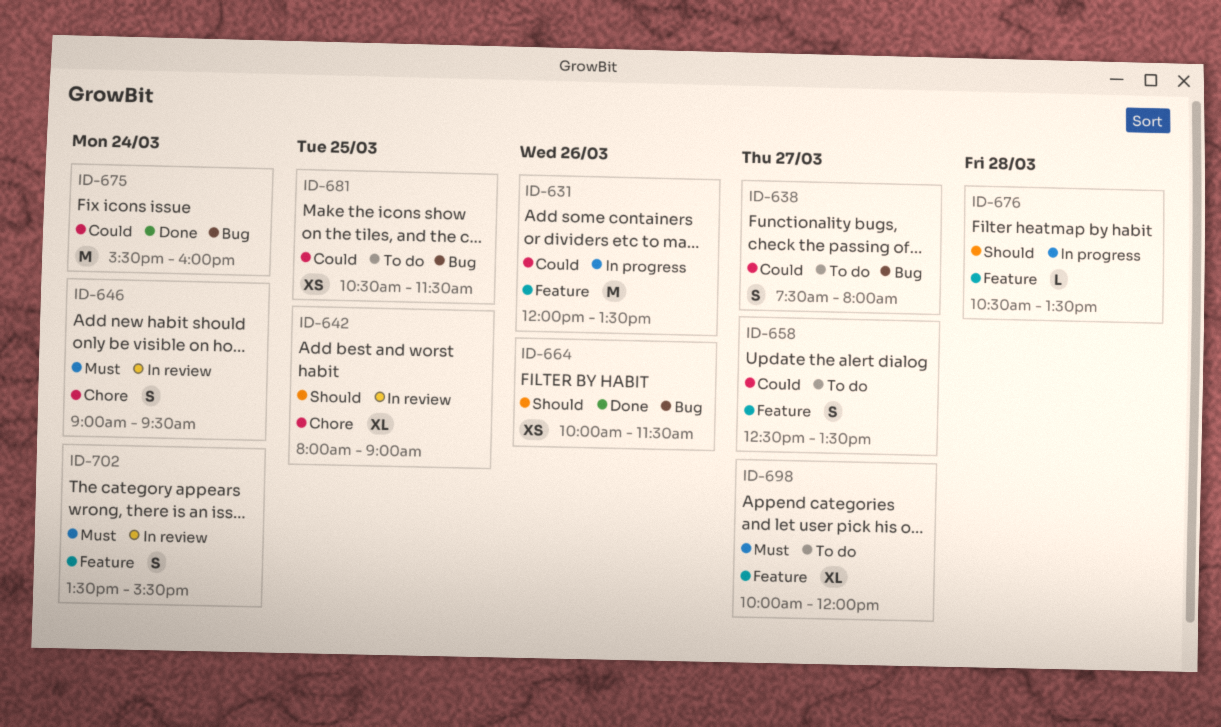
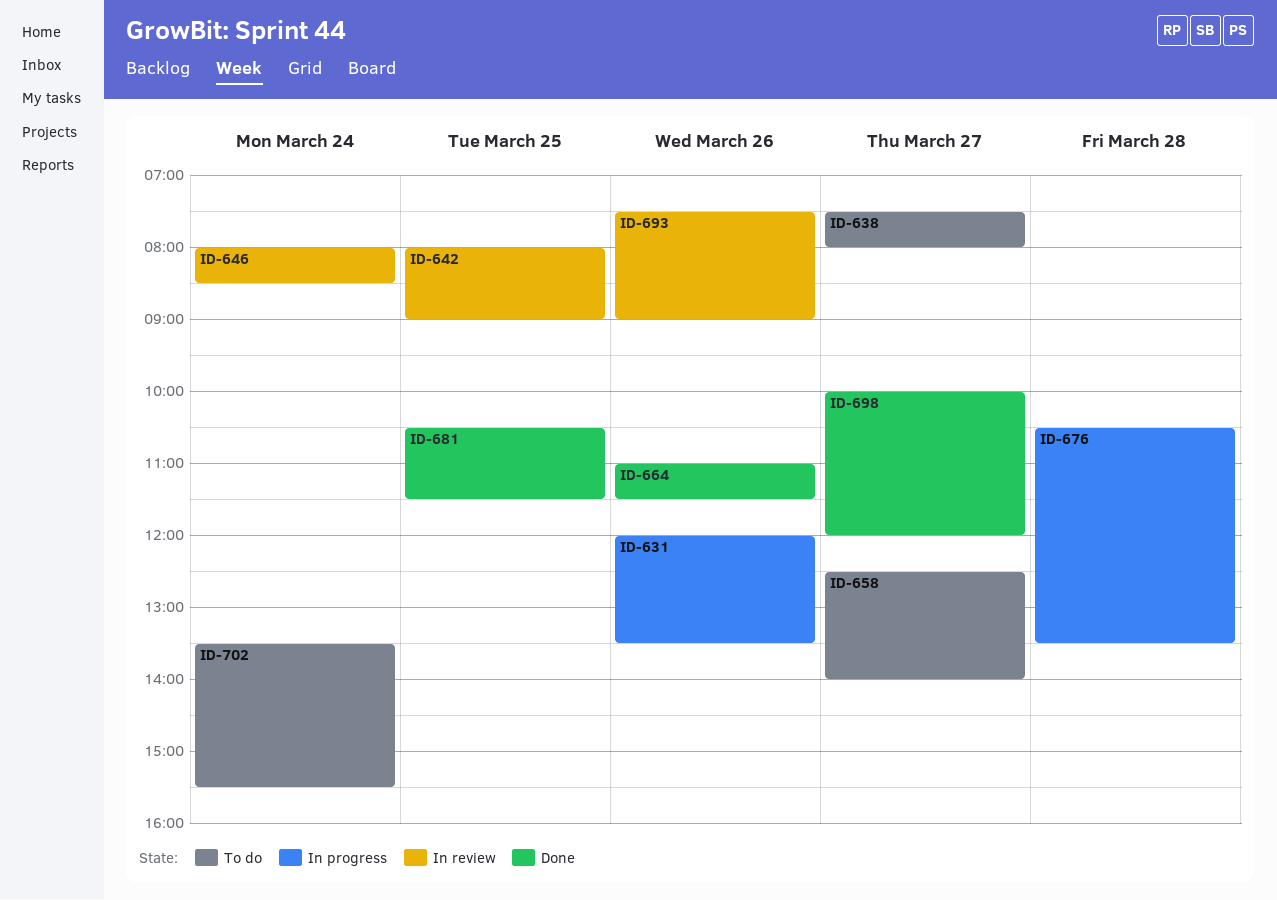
ID-646, begins: 09:00 -> 08:00
ID-646, ends: 09:30 -> 08:30
ID-658, ends: 13:30 -> 14:00
ID-664, begins: 10:00 -> 11:00
ID-675: present -> none
ID-681, status: To do -> Done
ID-693: none -> present
ID-698, status: To do -> Done
ID-702, status: In review -> To do

